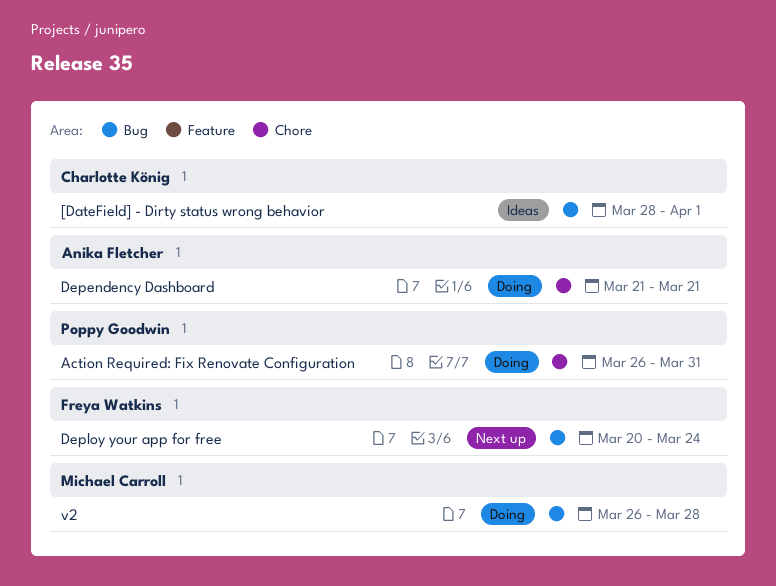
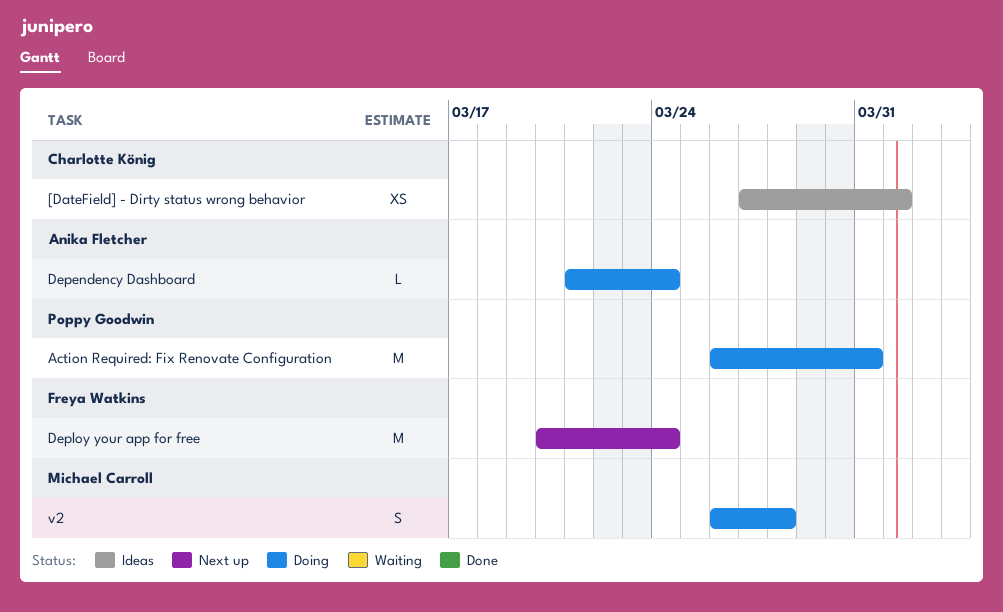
[DateField] - Dirty status wrong behavior, start: Mar 28 -> Mar 27
Dependency Dashboard, due: Mar 21 -> Mar 24

